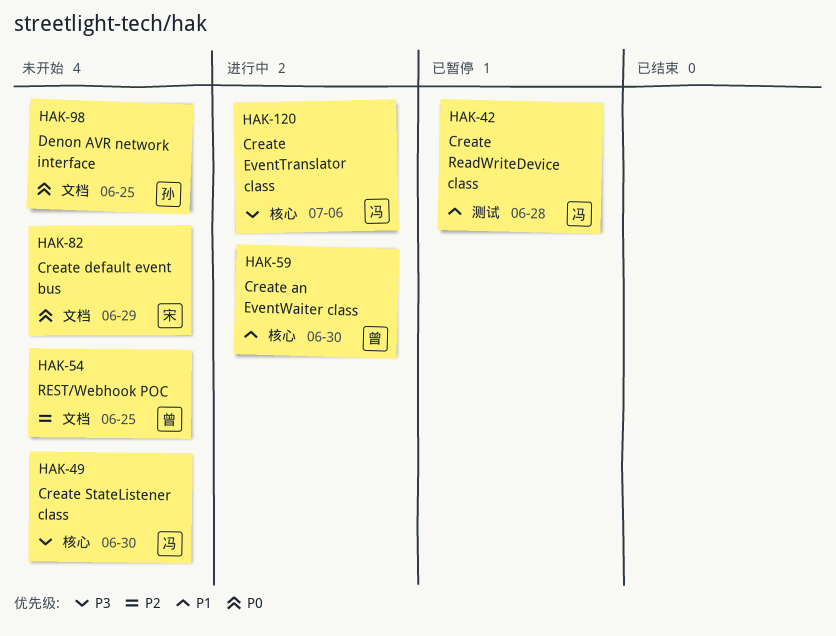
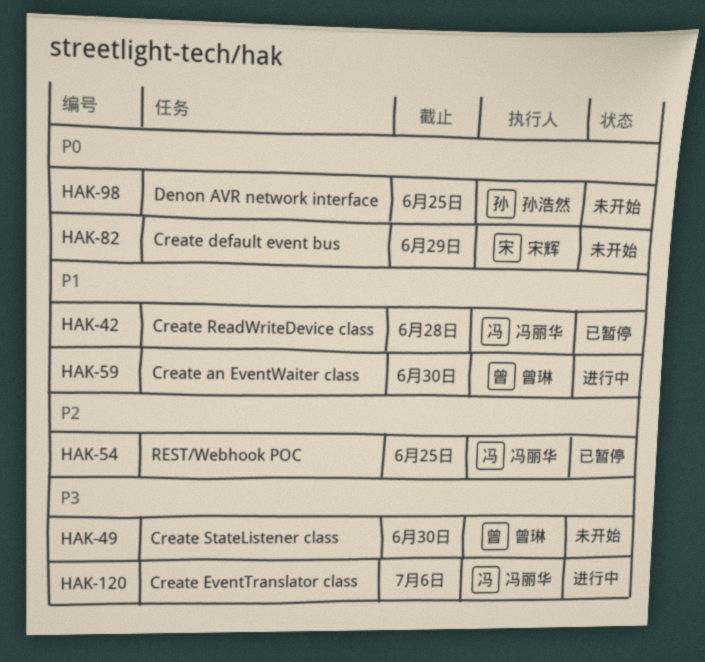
HAK-49, owner: 冯丽华 -> 曾琳
HAK-54, status: 未开始 -> 已暂停
HAK-54, owner: 曾琳 -> 冯丽华

